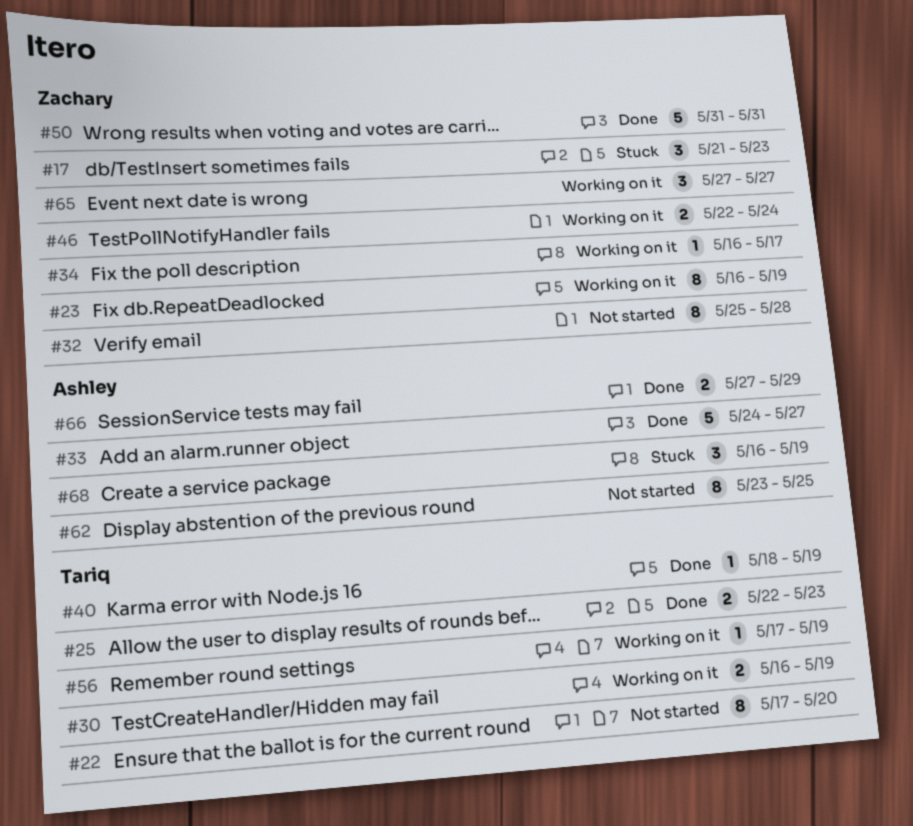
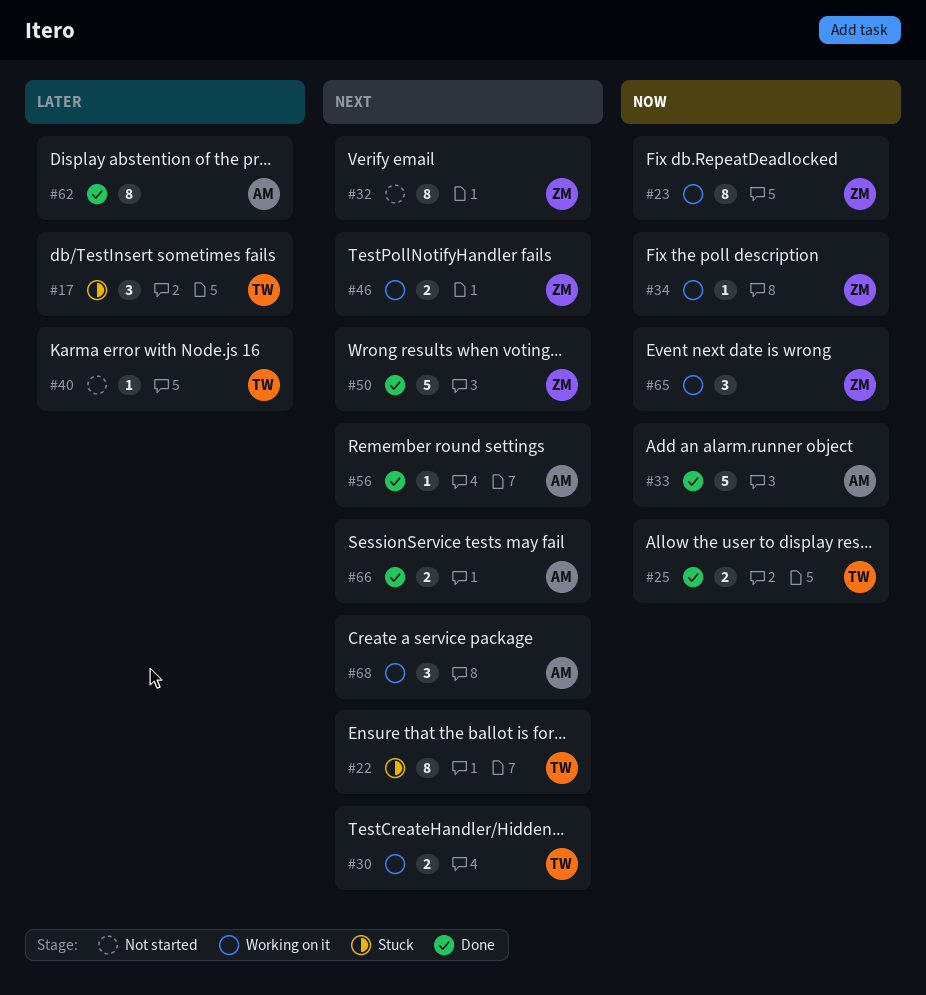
#17, owner: Zachary -> Tariq
#22, status: Not started -> Stuck
#40, status: Done -> Not started
#56, status: Working on it -> Done
#56, owner: Tariq -> Ashley
#62, status: Not started -> Done
#68, status: Stuck -> Working on it

